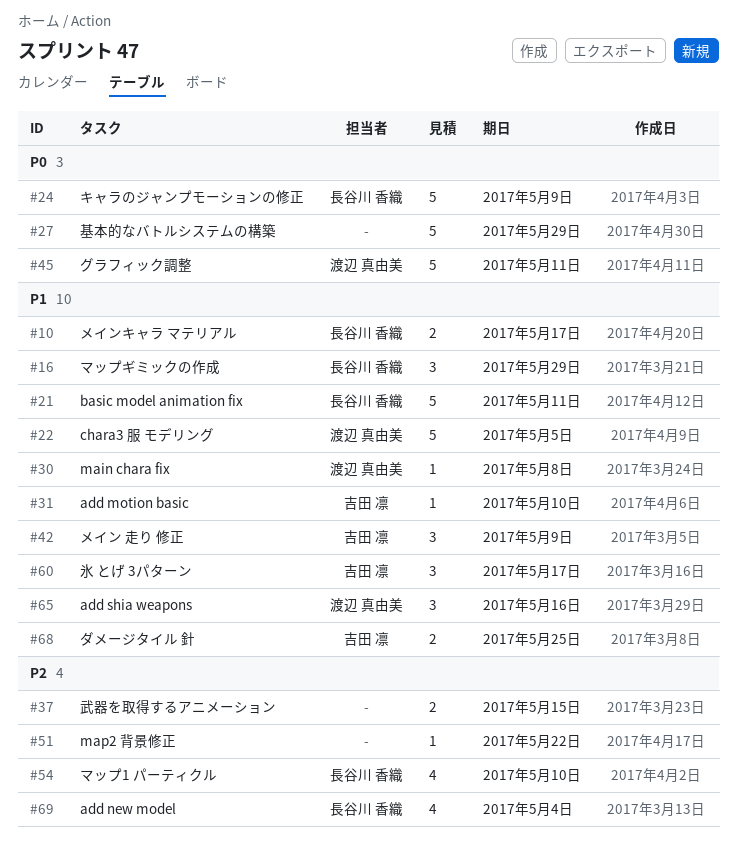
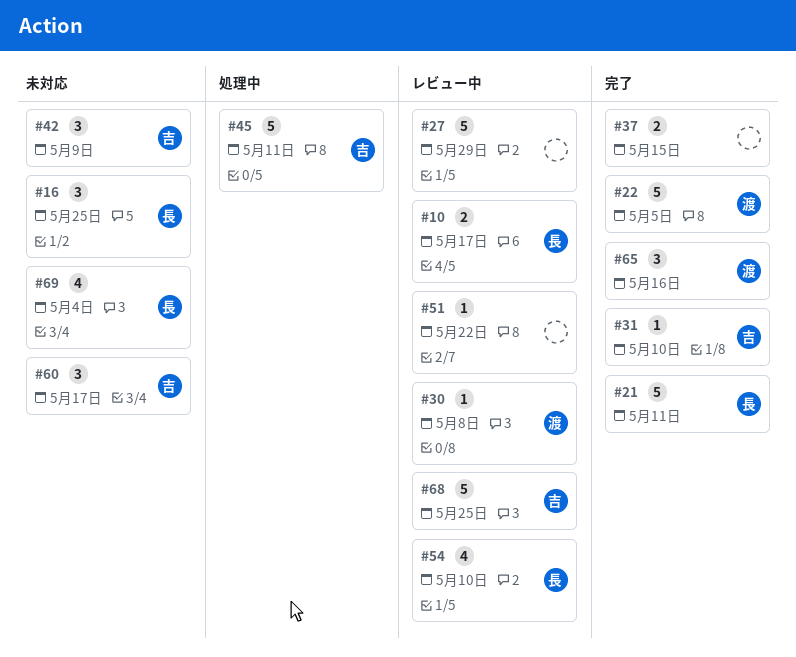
#16, due: May 29 -> May 25
#24: present -> none
#45, owner: 渡辺 真由美 -> 吉田 凛
#68, estimate: 2 -> 5

